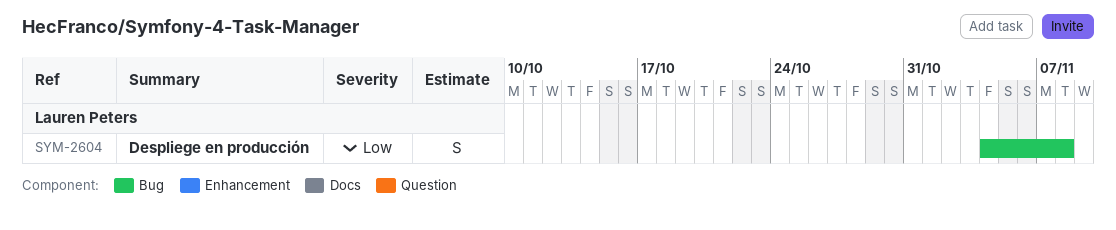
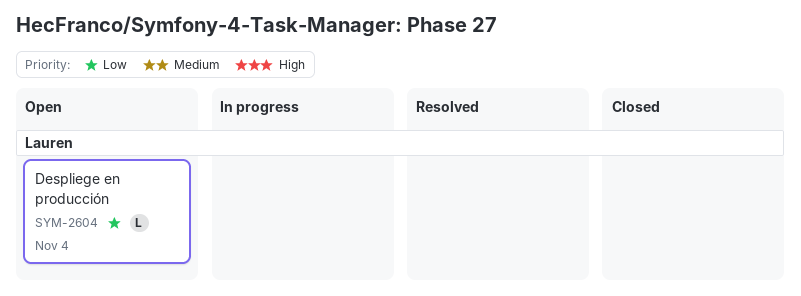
SYM-2604, estimate: S -> L
SYM-2604, due: Nov 8 -> Nov 4

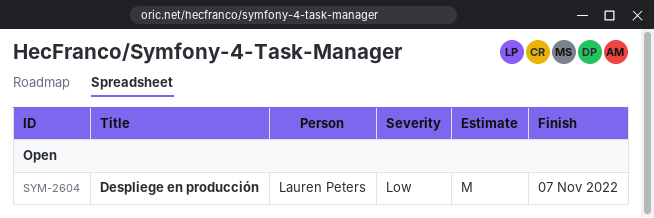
SYM-2604, estimate: L -> M
SYM-2604, due: Nov 4 -> Nov 7

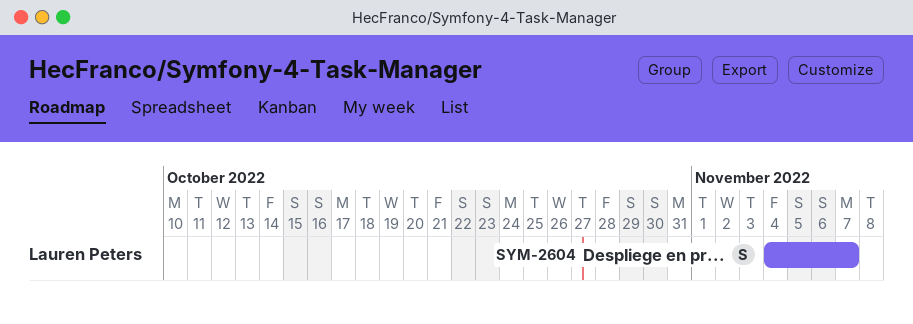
SYM-2604, estimate: M -> S

